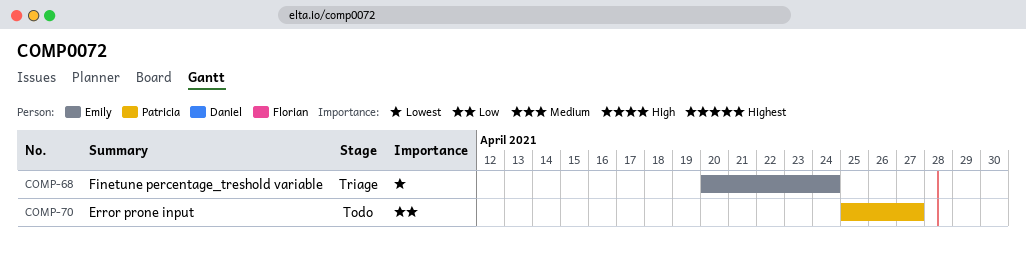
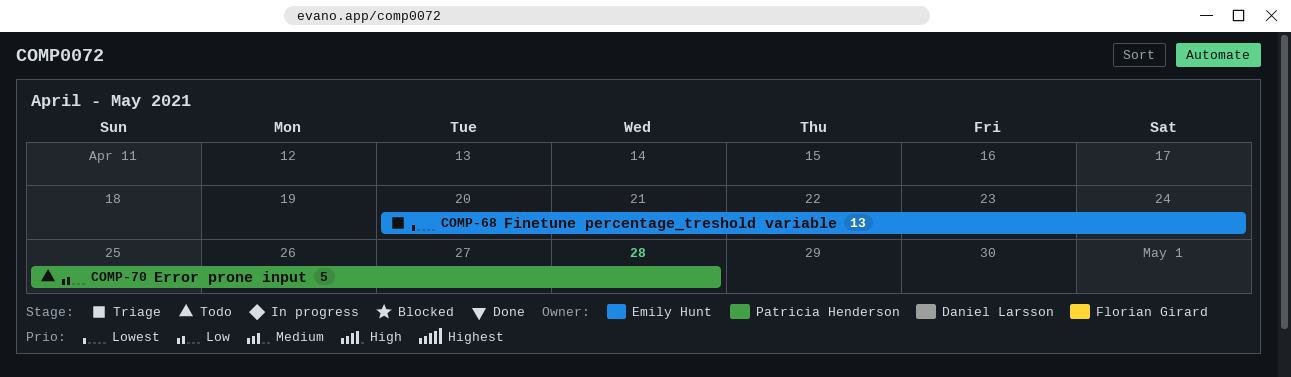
COMP-70, due: Apr 27 -> Apr 28

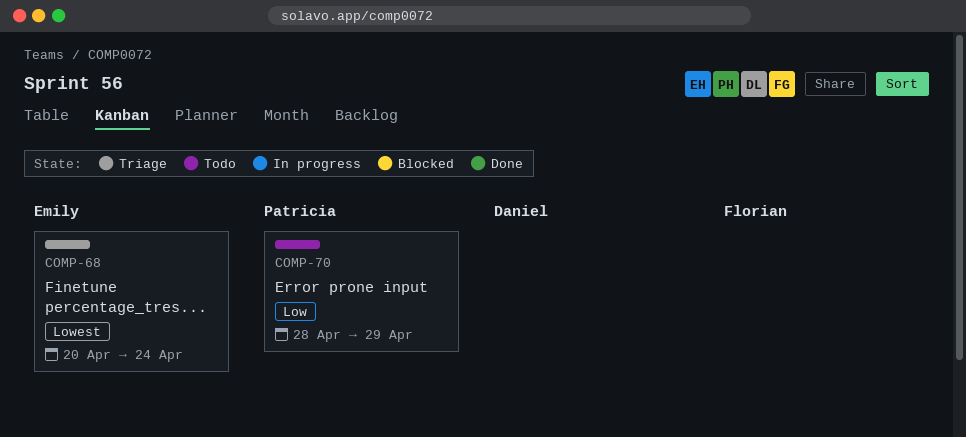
COMP-70, start: Apr 25 -> Apr 28
COMP-70, due: Apr 28 -> Apr 29

